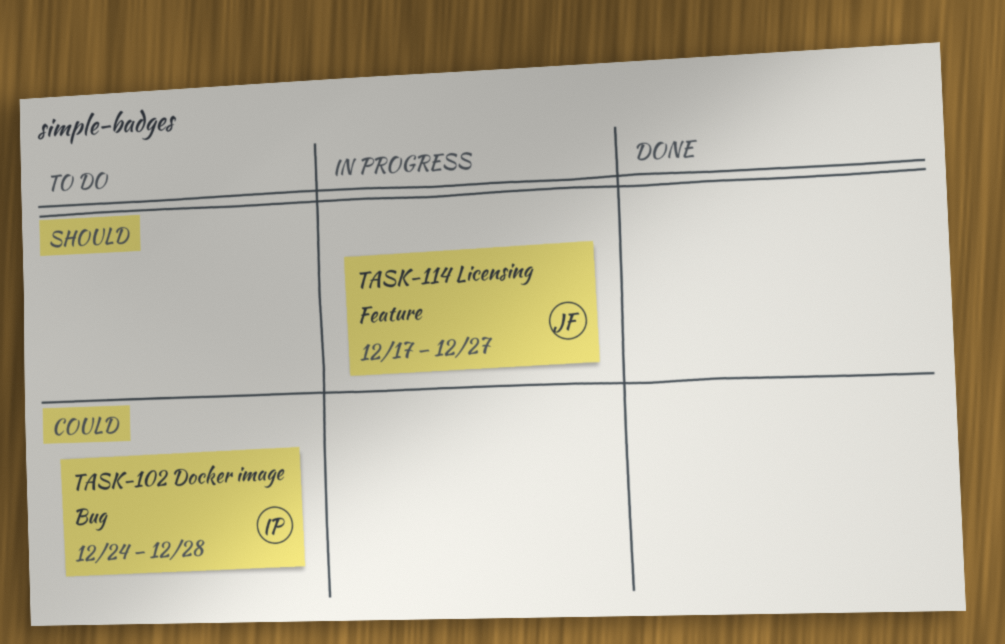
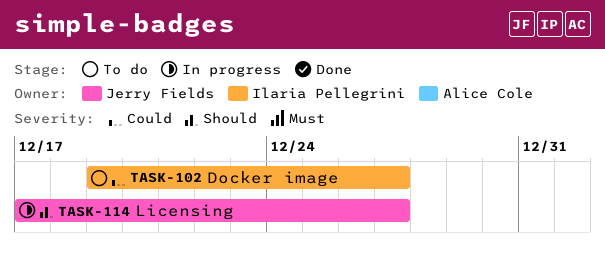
TASK-102, start: Dec 24 -> Dec 19
TASK-102, due: Dec 28 -> Dec 27

